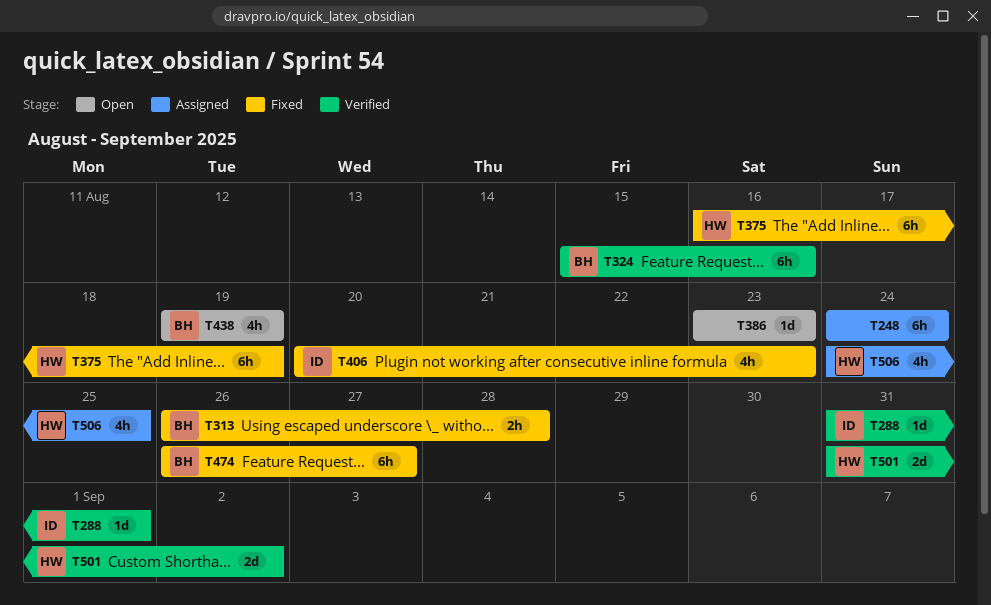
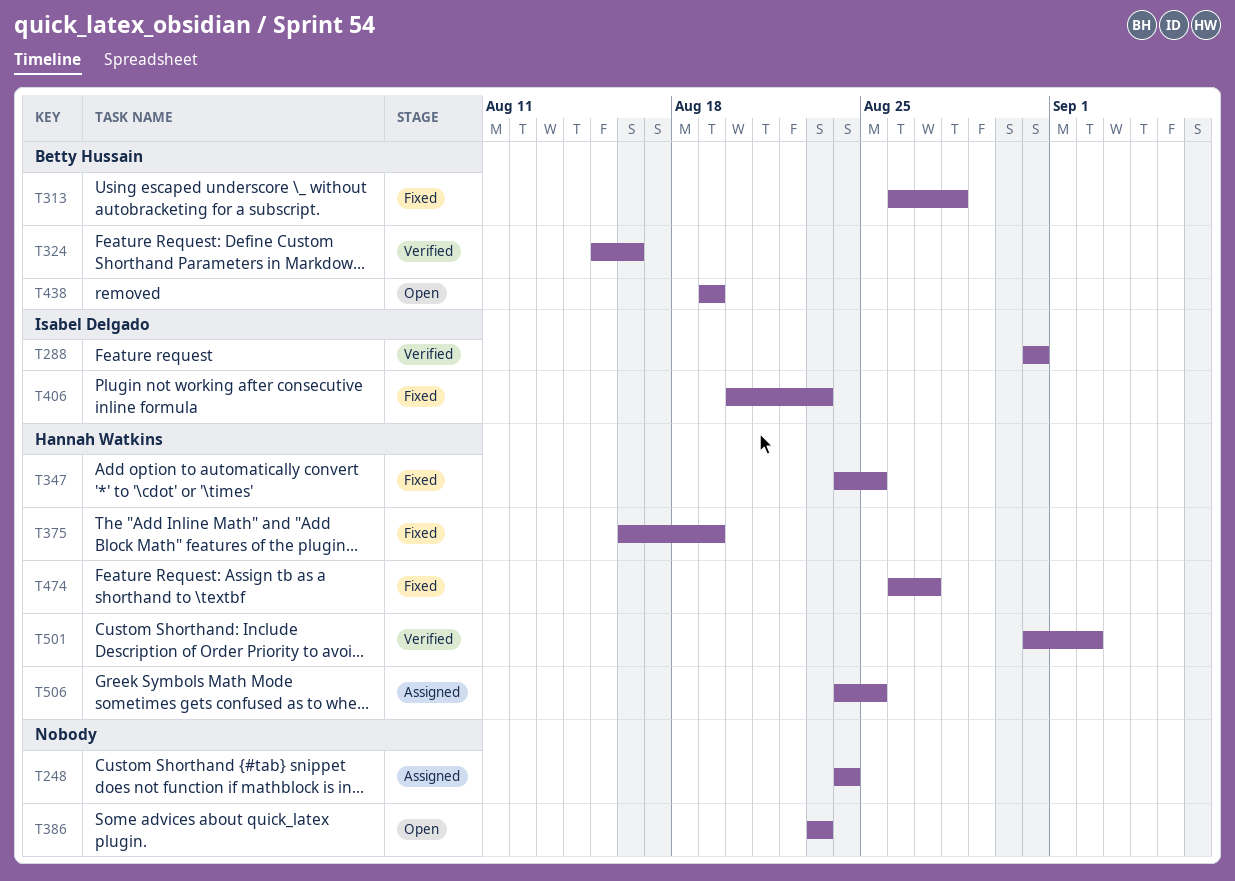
T288, due: Sep 1 -> Aug 31
T347: none -> present
T474, owner: Betty Hussain -> Hannah Watkins

